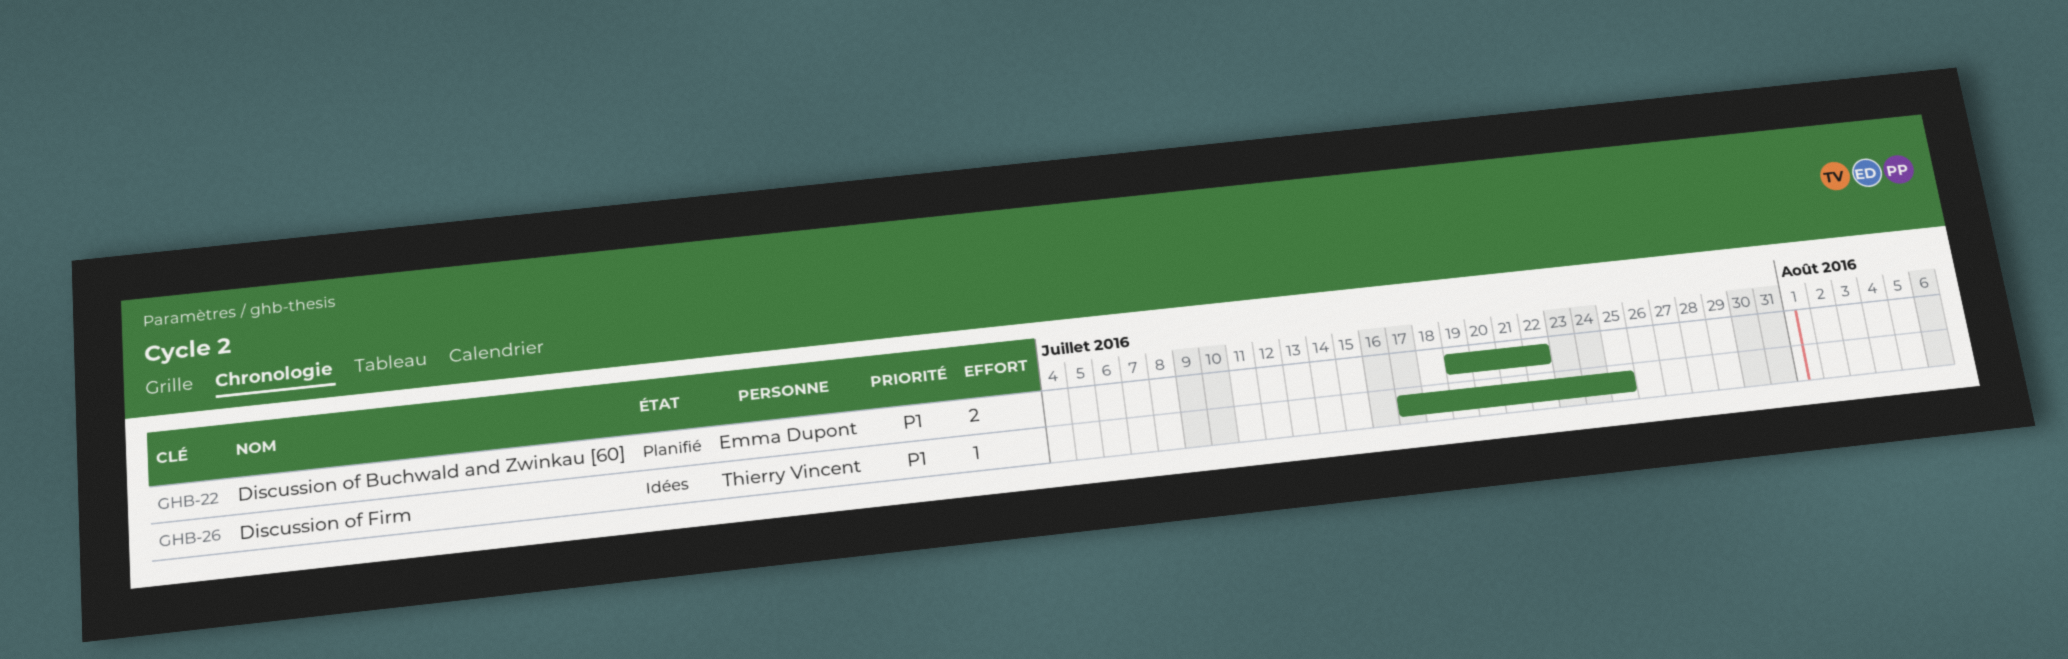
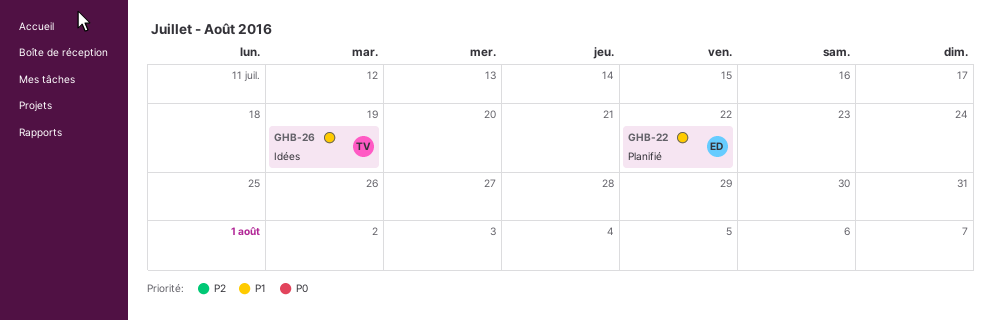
GHB-26, due: Jul 25 -> Jul 19

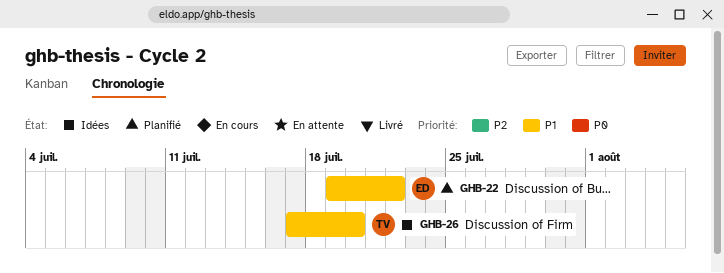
GHB-26, due: Jul 19 -> Jul 20

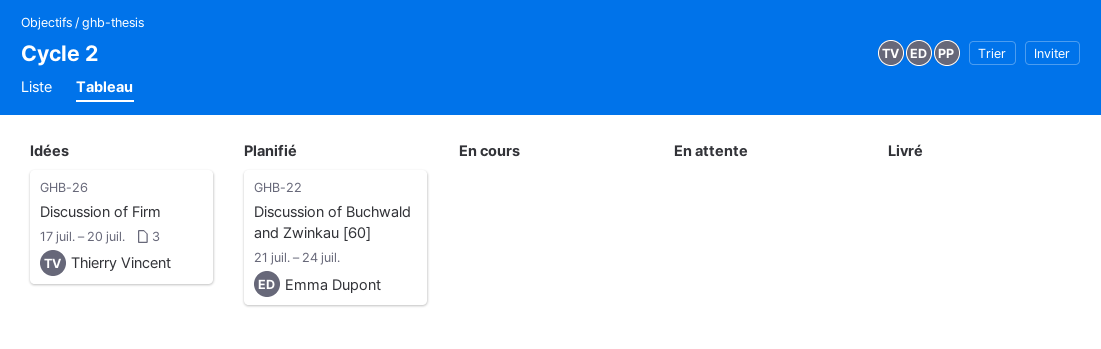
GHB-22, start: Jul 19 -> Jul 21
GHB-22, due: Jul 22 -> Jul 24

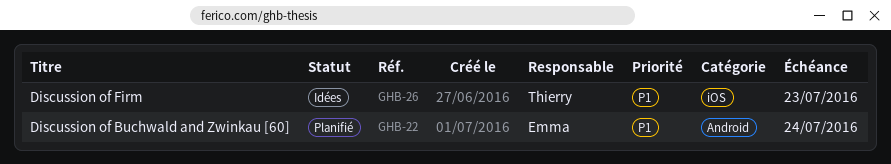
GHB-26, due: Jul 20 -> Jul 23

